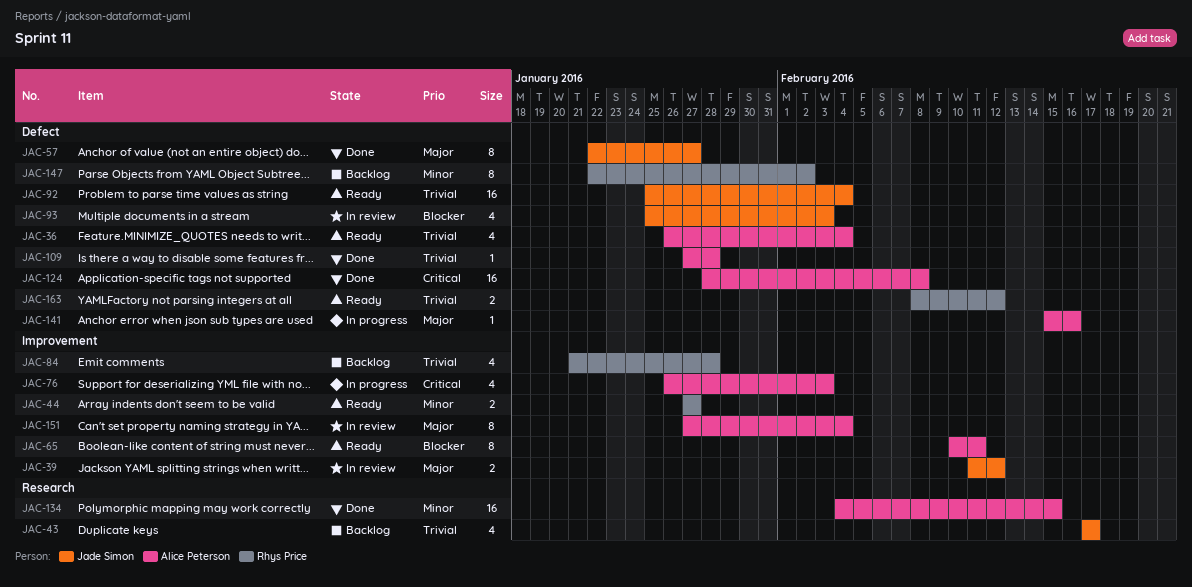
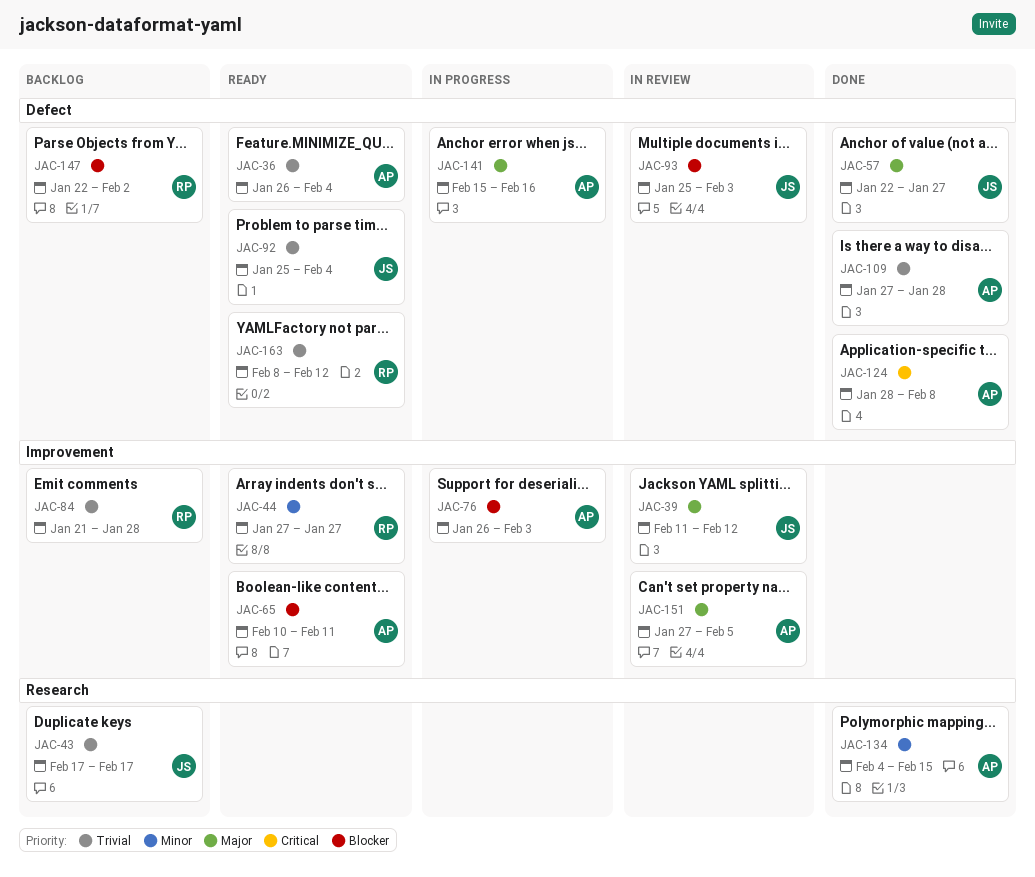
JAC-76, priority: Critical -> Blocker
JAC-147, priority: Minor -> Blocker
JAC-151, due: Feb 4 -> Feb 5

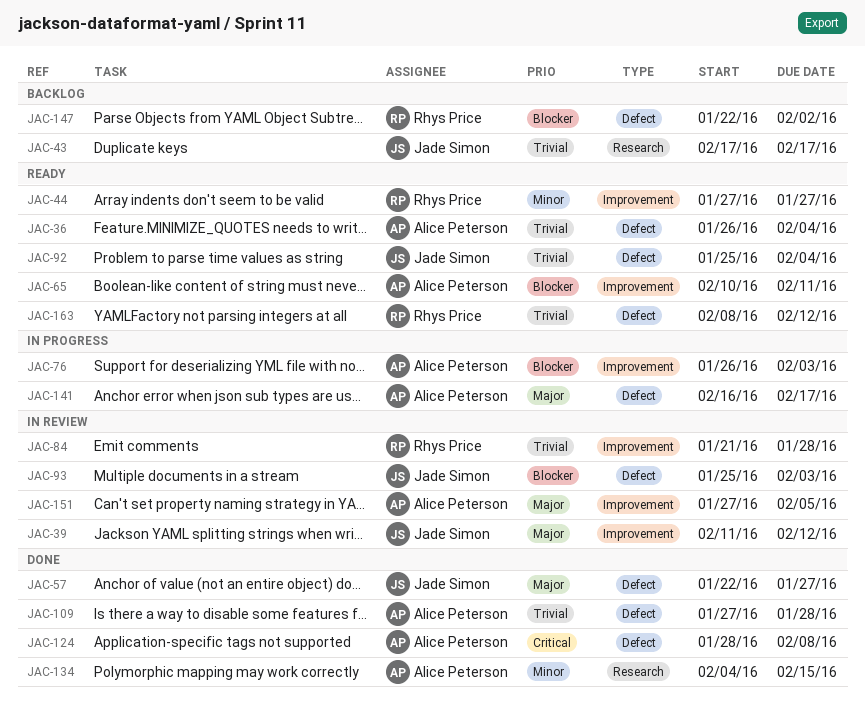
JAC-84, status: Backlog -> In review
JAC-141, start: Feb 15 -> Feb 16
JAC-141, due: Feb 16 -> Feb 17

